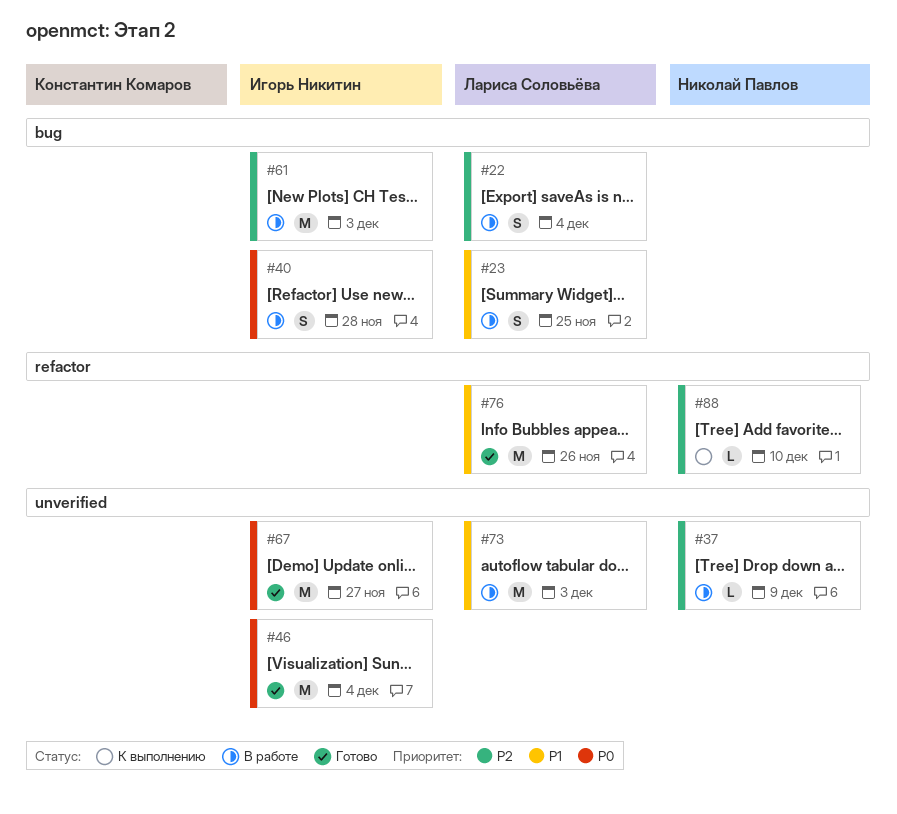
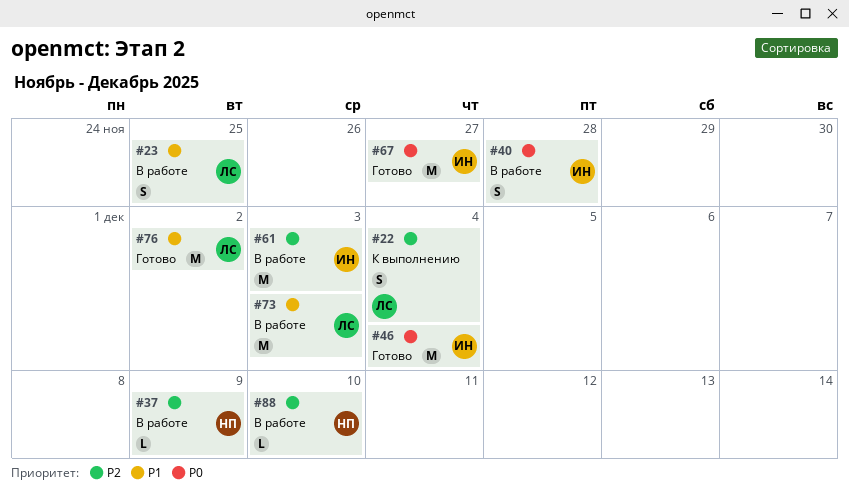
#22, status: В работе -> К выполнению
#76, due: Nov 26 -> Dec 2
#88, status: К выполнению -> В работе

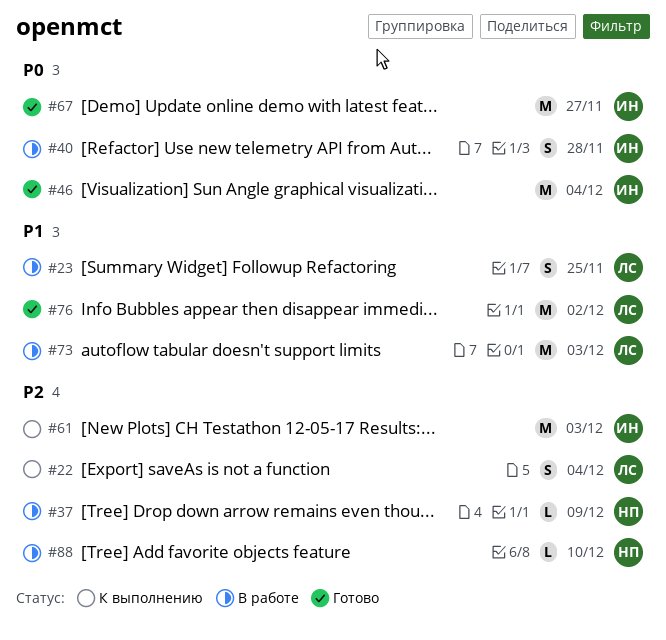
#61, status: В работе -> К выполнению

